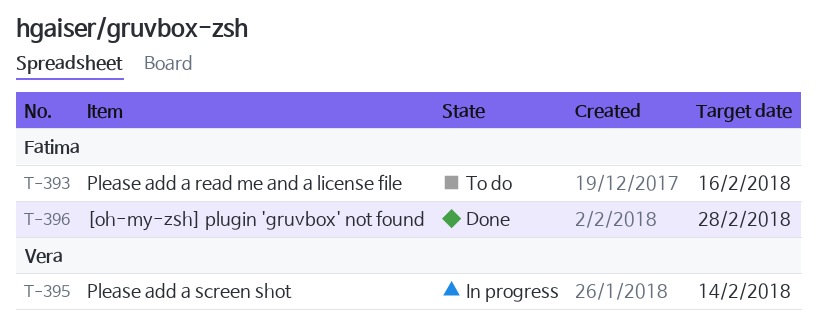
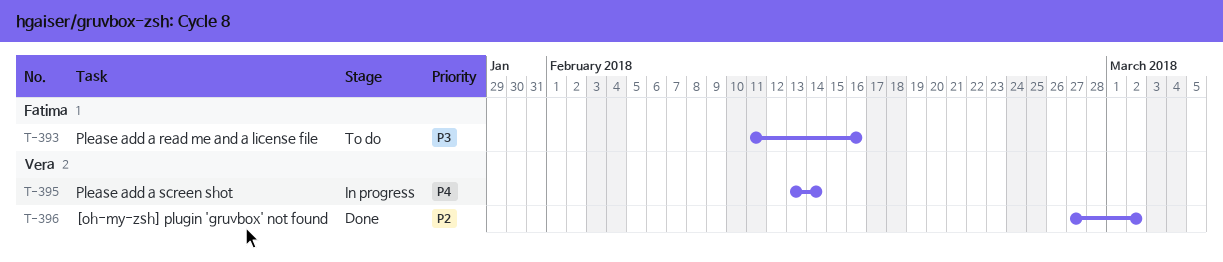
T-396, owner: Fatima -> Vera
T-396, due: Feb 28 -> Mar 2

